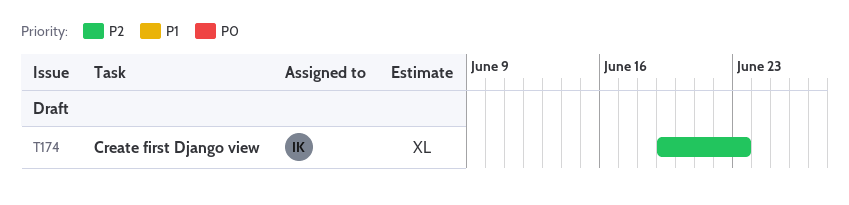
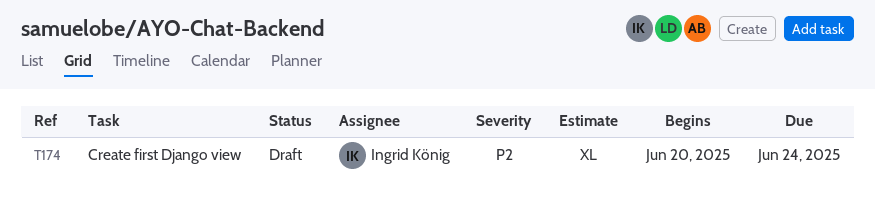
T174, start: Jun 19 -> Jun 20
T174, due: Jun 23 -> Jun 24

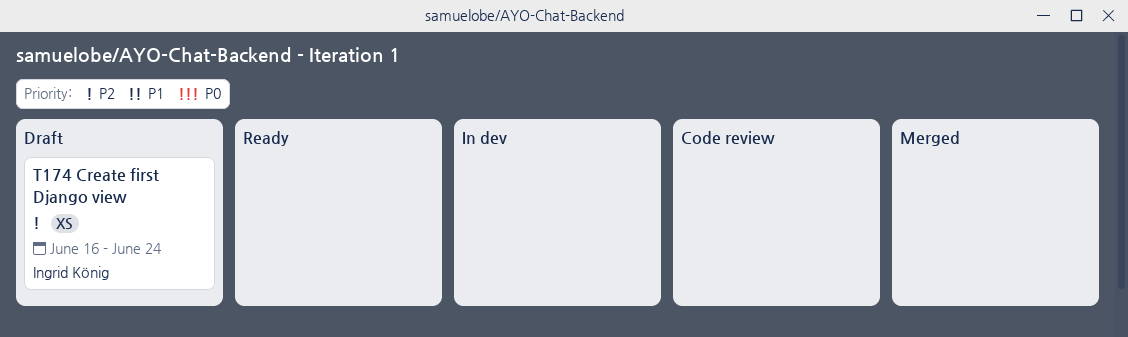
T174, estimate: XL -> XS
T174, start: Jun 20 -> Jun 16

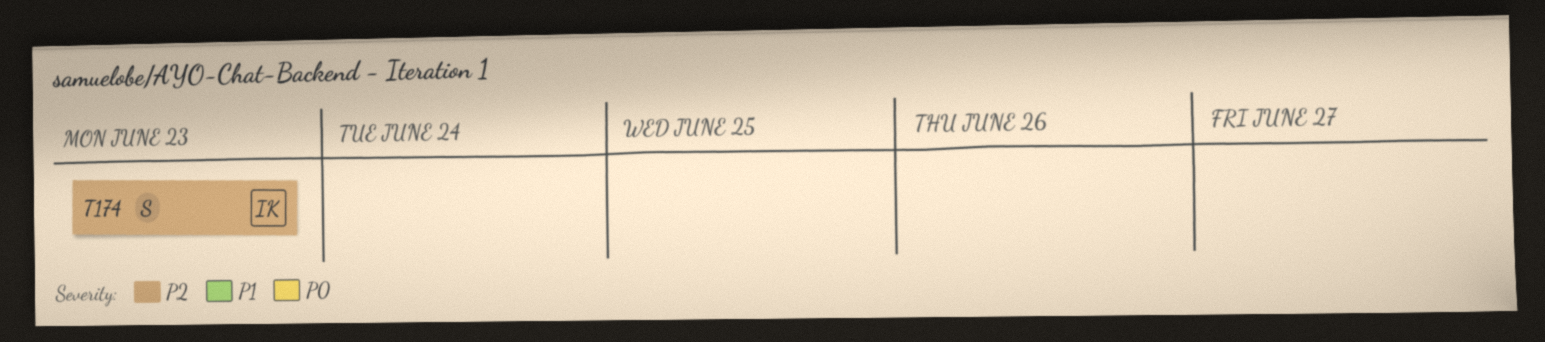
T174, estimate: XS -> S
T174, due: Jun 24 -> Jun 23

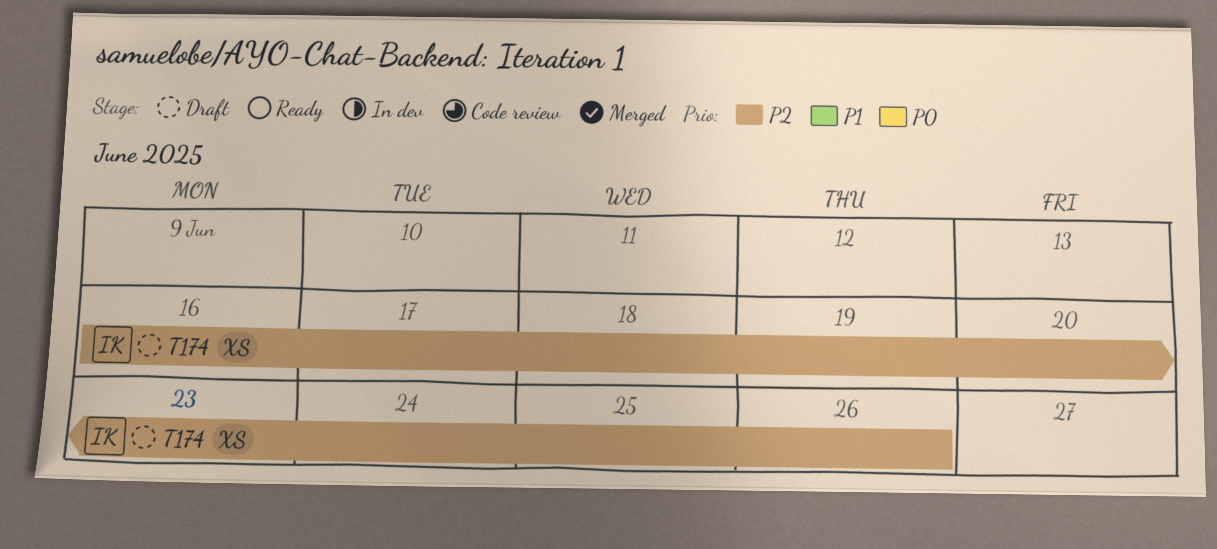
T174, estimate: S -> XS
T174, due: Jun 23 -> Jun 26

